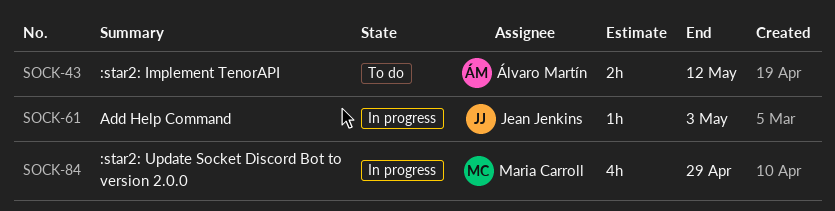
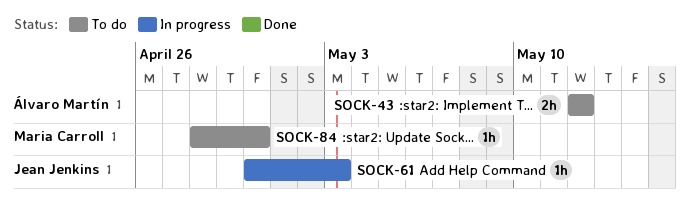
SOCK-84, status: In progress -> To do
SOCK-84, estimate: 4h -> 1h
SOCK-84, due: Apr 29 -> Apr 30

